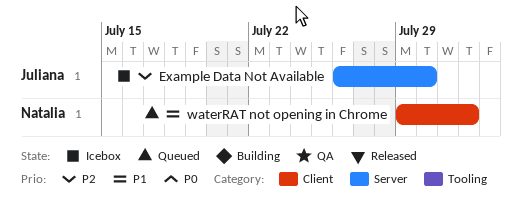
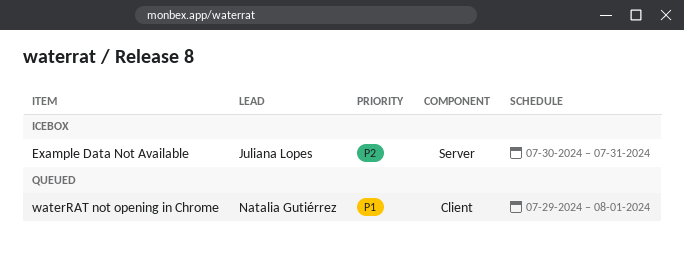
Example Data Not Available, start: Jul 26 -> Jul 30
Example Data Not Available, due: Jul 30 -> Jul 31

